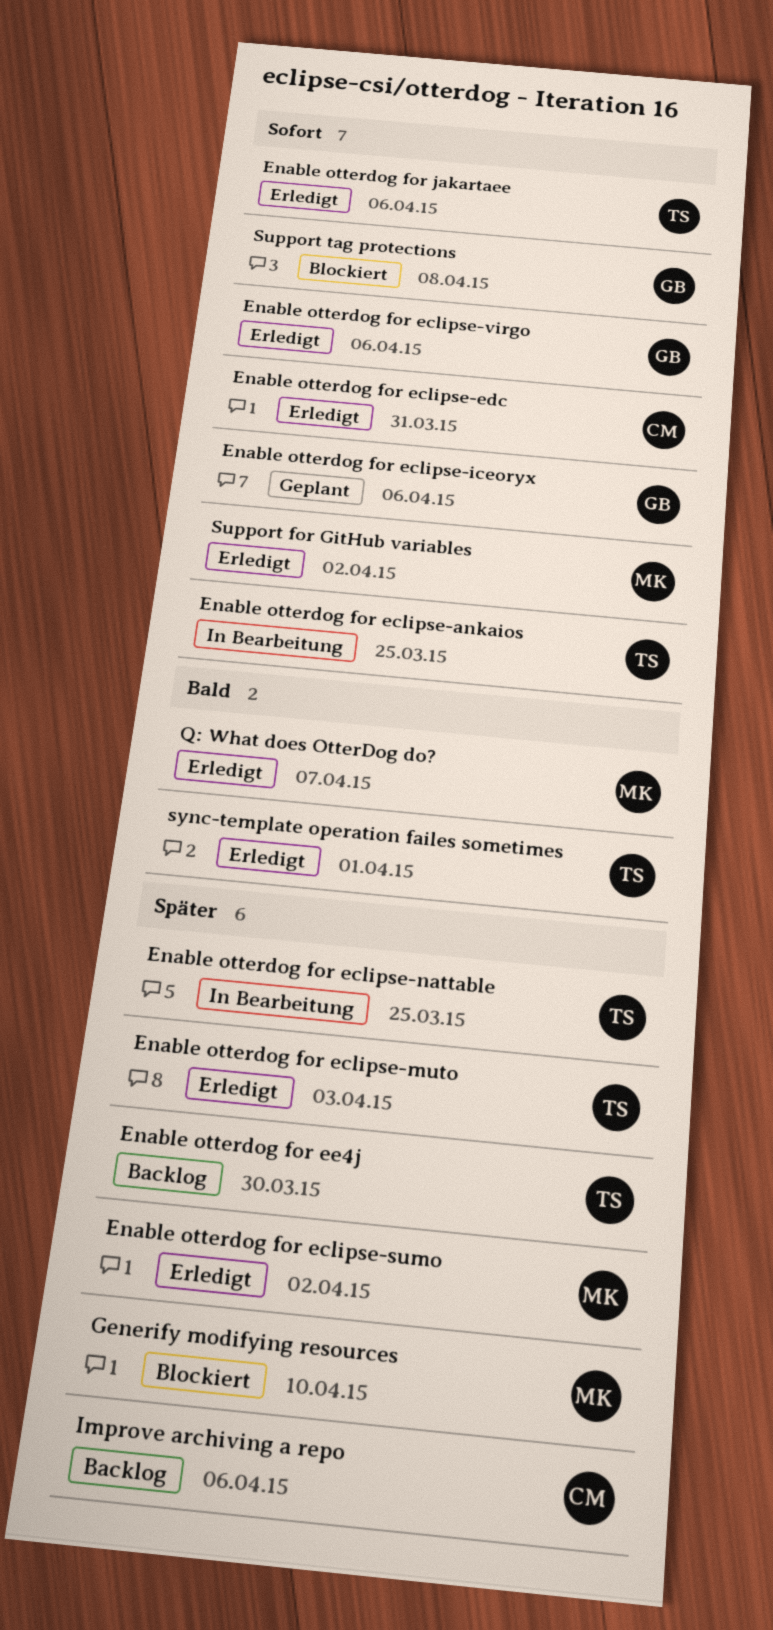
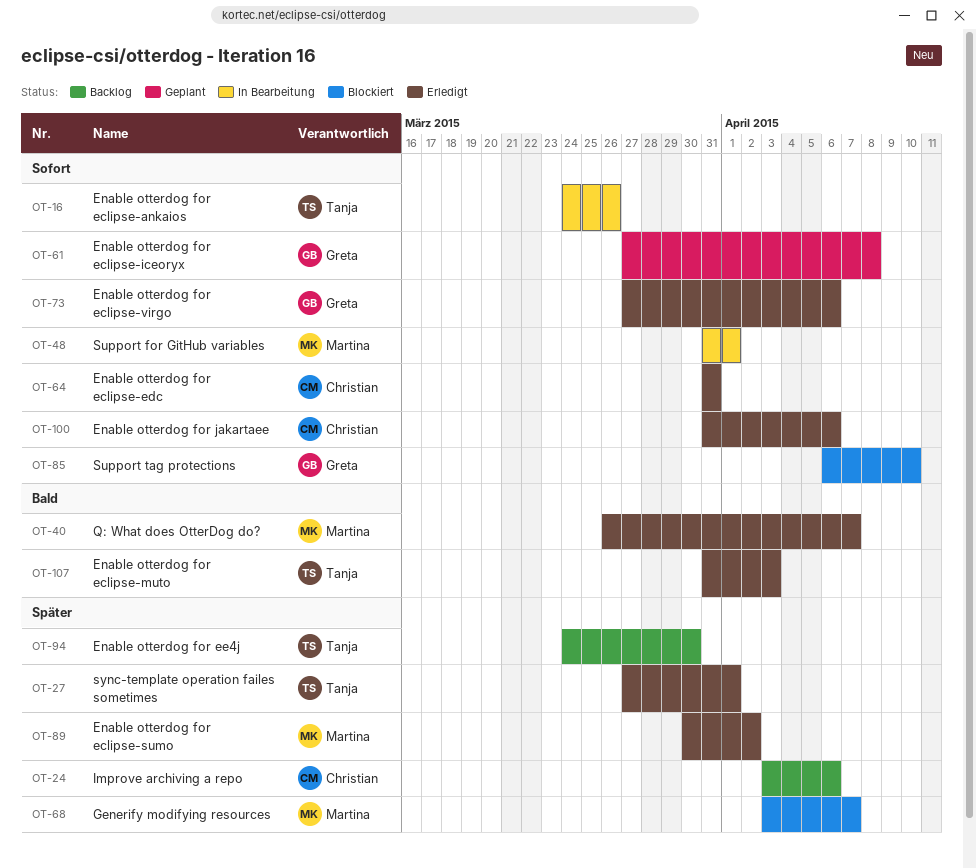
Enable otterdog for eclipse-ankaios, due: Mar 25 -> Mar 26
Enable otterdog for eclipse-iceoryx, due: Apr 6 -> Apr 8
Enable otterdog for eclipse-muto, priority: Später -> Bald
Enable otterdog for eclipse-nattable: present -> none
Enable otterdog for jakartaee, owner: Tanja -> Christian
Generify modifying resources, due: Apr 10 -> Apr 7
Support for GitHub variables, status: Erledigt -> In Bearbeitung
Support for GitHub variables, due: Apr 2 -> Apr 1
Support tag protections, due: Apr 8 -> Apr 10
sync-template operation failes sometimes, priority: Bald -> Später

